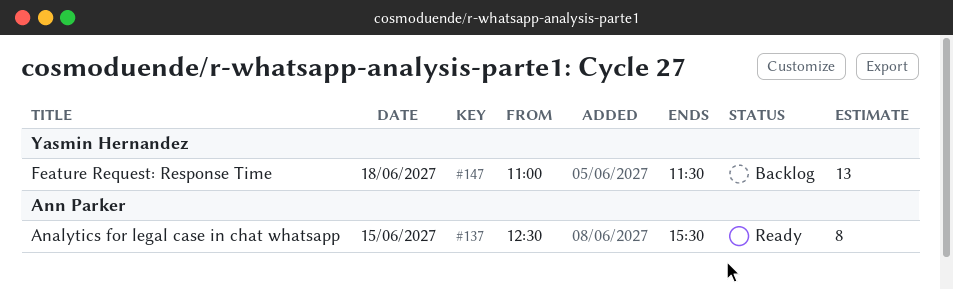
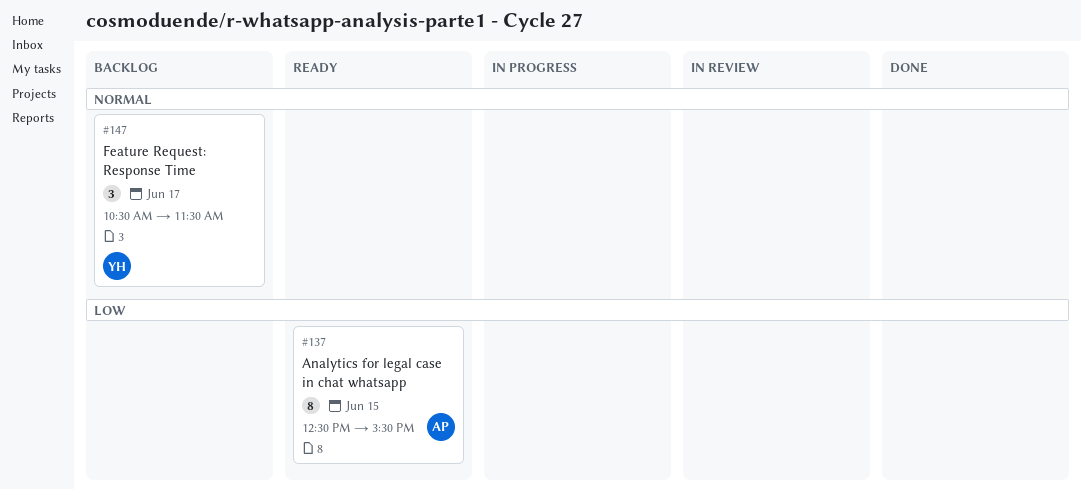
#147, estimate: 13 -> 3
#147, day: Jun 18 -> Jun 17
#147, begins: 11:00 -> 10:30

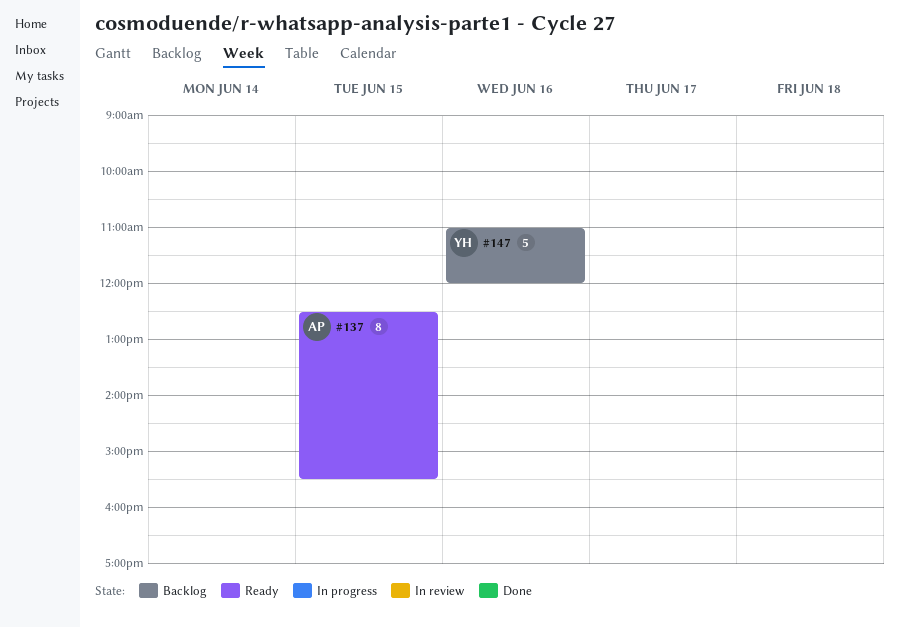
#147, estimate: 3 -> 5
#147, day: Jun 17 -> Jun 16
#147, begins: 10:30 -> 11:00
#147, ends: 11:30 -> 12:00

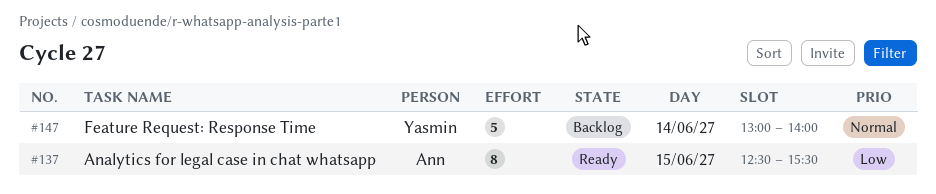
#147, day: Jun 16 -> Jun 14
#147, begins: 11:00 -> 13:00
#147, ends: 12:00 -> 14:00

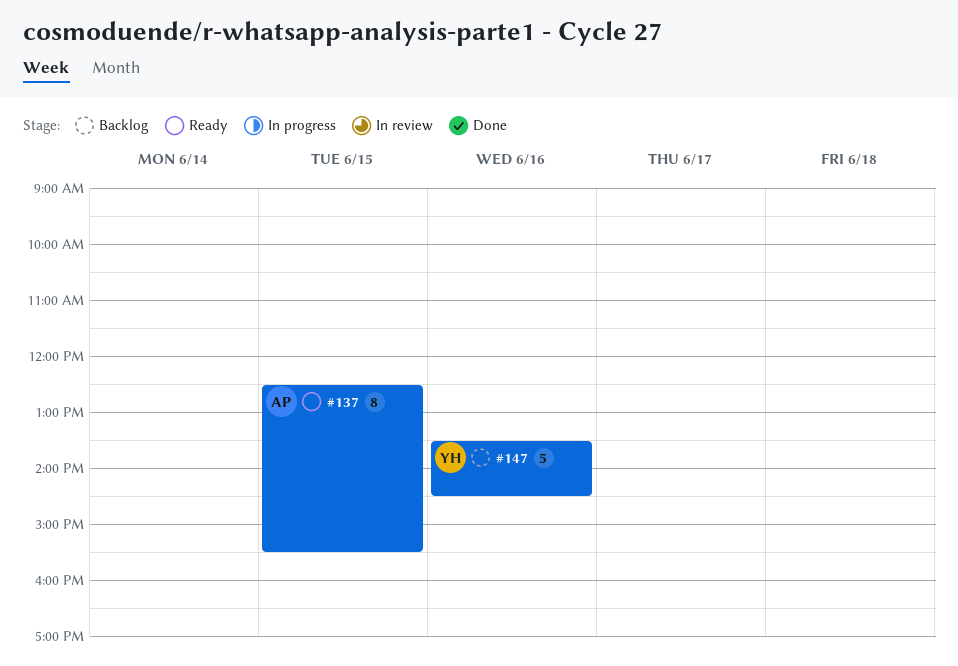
#147, day: Jun 14 -> Jun 16
#147, begins: 13:00 -> 13:30
#147, ends: 14:00 -> 14:30

